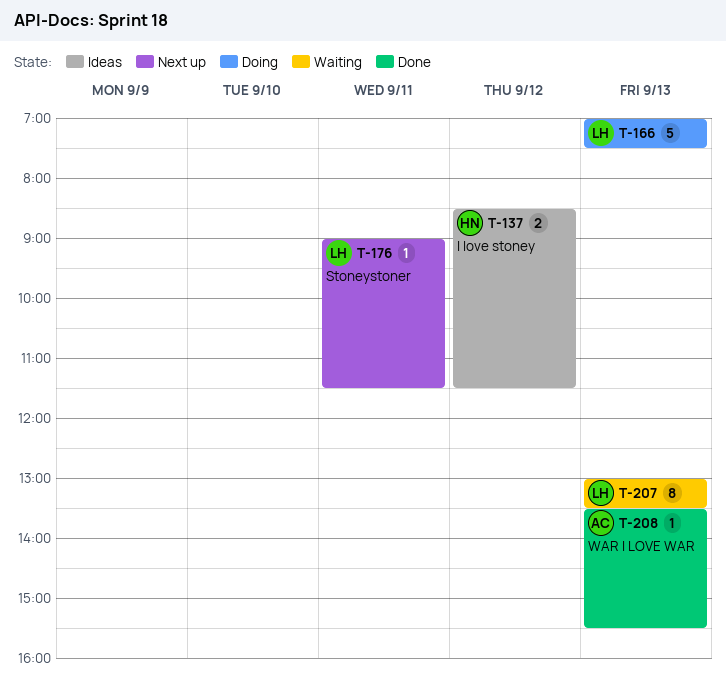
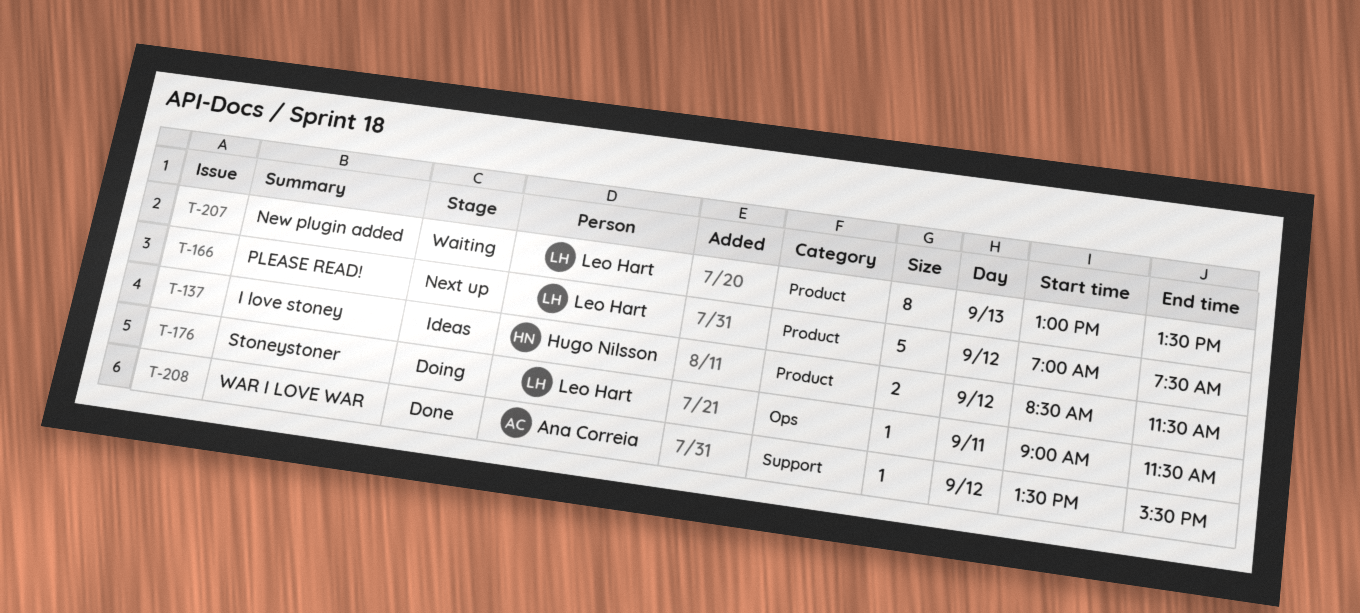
T-166, status: Doing -> Next up
T-166, day: Sep 13 -> Sep 12
T-176, status: Next up -> Doing
T-208, day: Sep 13 -> Sep 12

